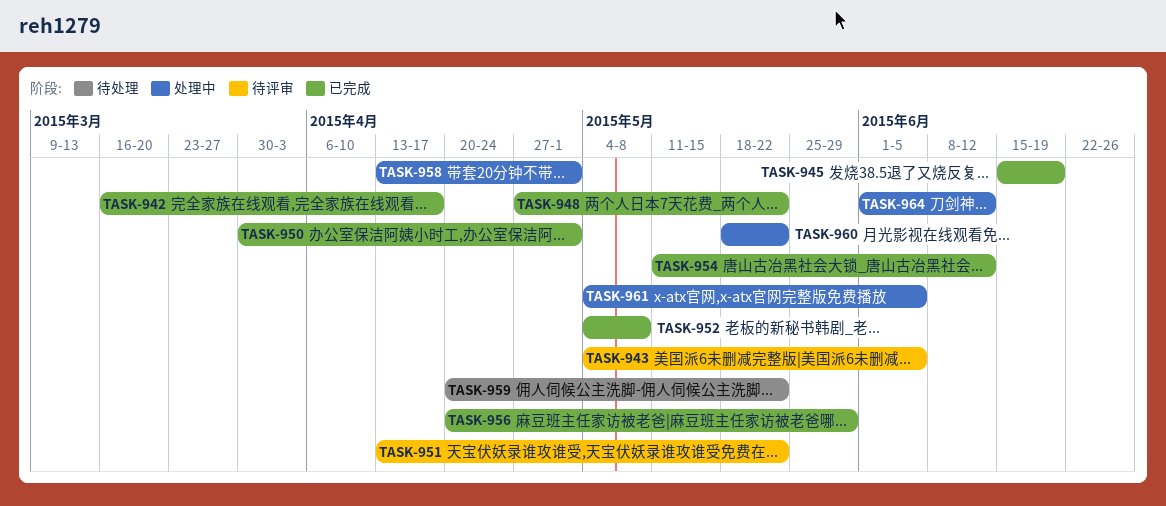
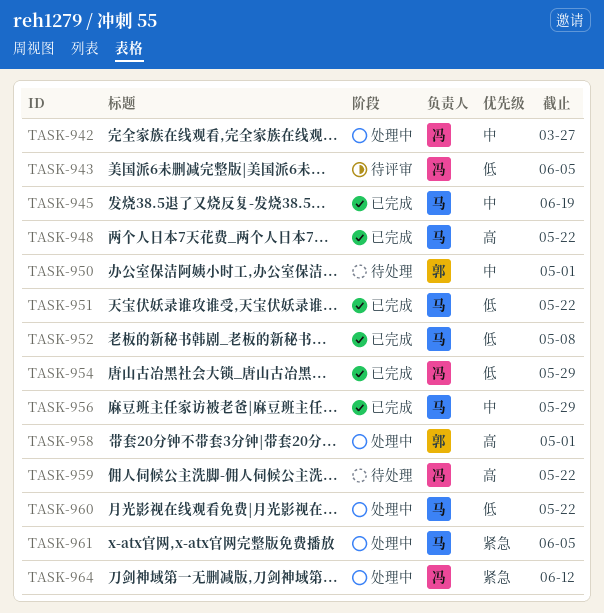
TASK-942, status: 已完成 -> 处理中
TASK-942, due: Apr 17 -> Mar 27
TASK-950, status: 已完成 -> 待处理
TASK-951, status: 待评审 -> 已完成
TASK-954, due: Jun 12 -> May 29

